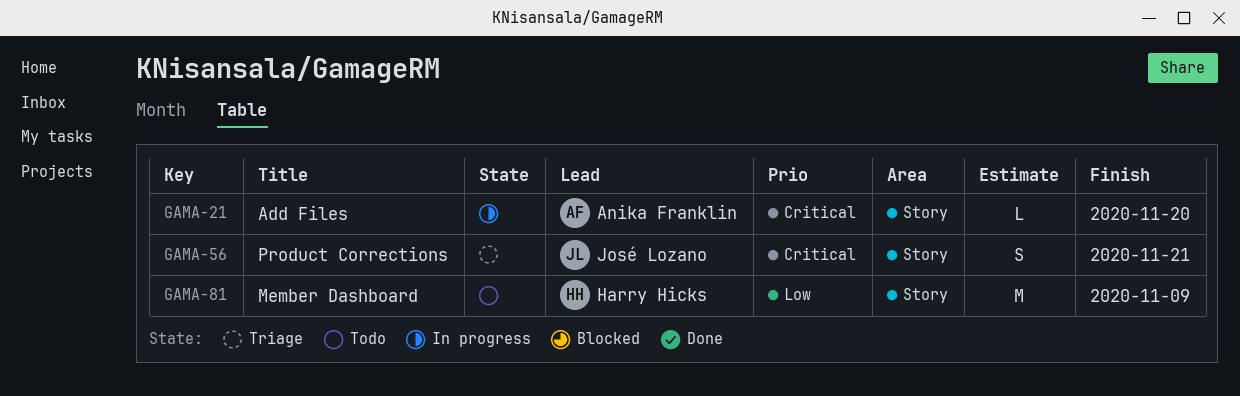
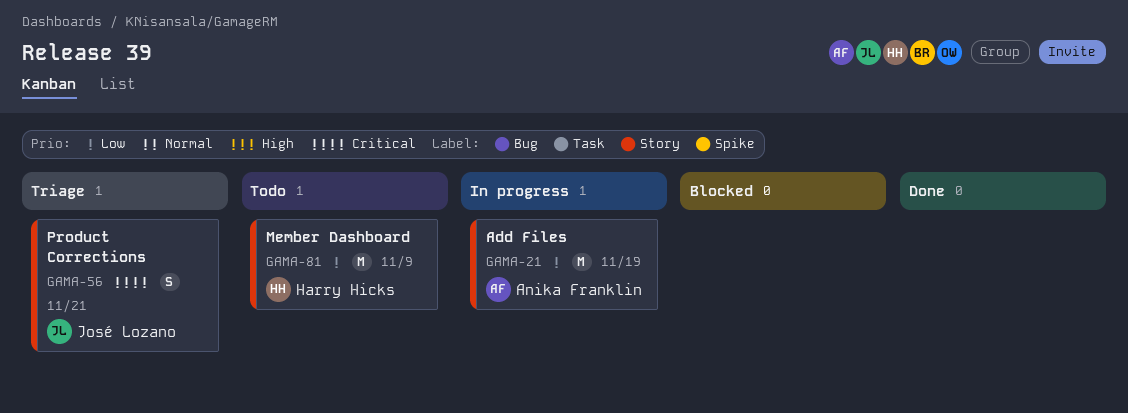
GAMA-21, priority: Critical -> Low
GAMA-21, estimate: L -> M
GAMA-21, due: Nov 20 -> Nov 19

